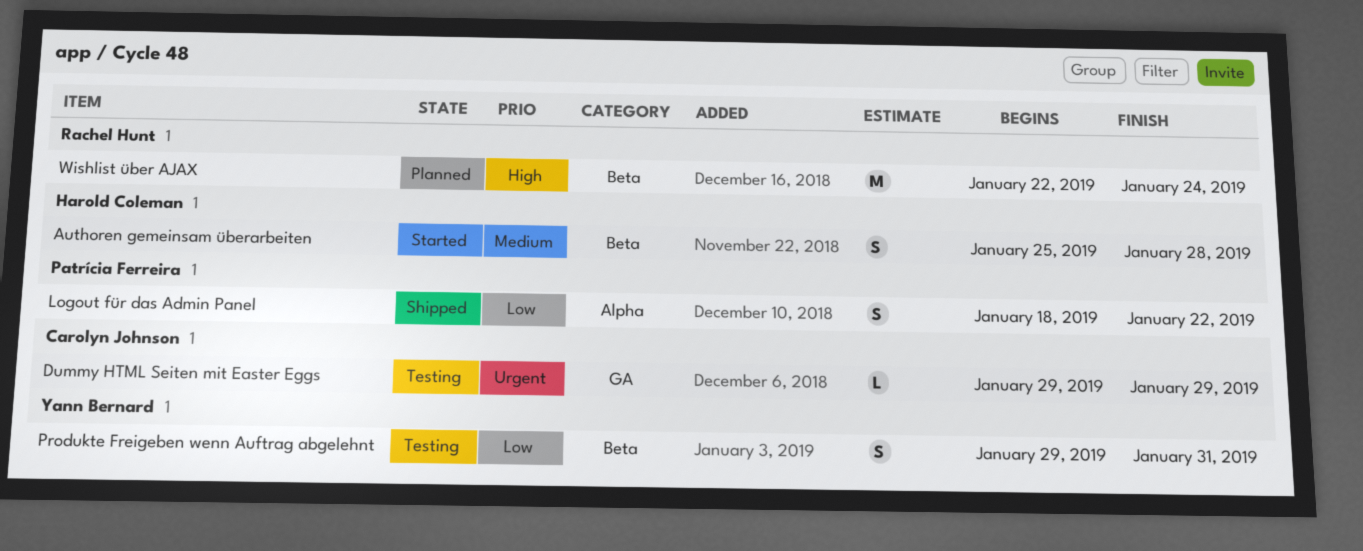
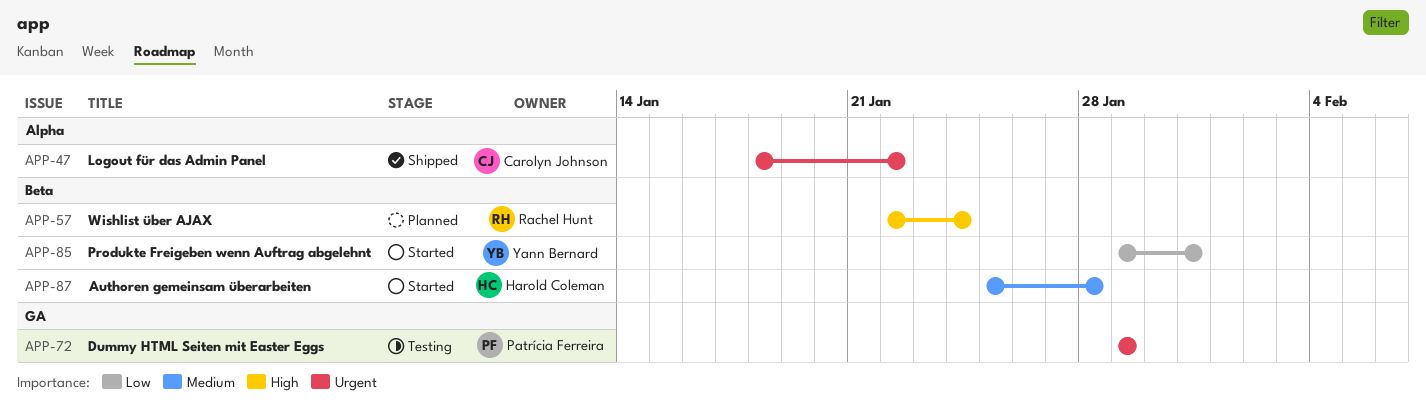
Dummy HTML Seiten mit Easter Eggs, owner: Carolyn Johnson -> Patrícia Ferreira
Logout für das Admin Panel, owner: Patrícia Ferreira -> Carolyn Johnson
Logout für das Admin Panel, priority: Low -> Urgent
Produkte Freigeben wenn Auftrag abgelehnt, status: Testing -> Started

